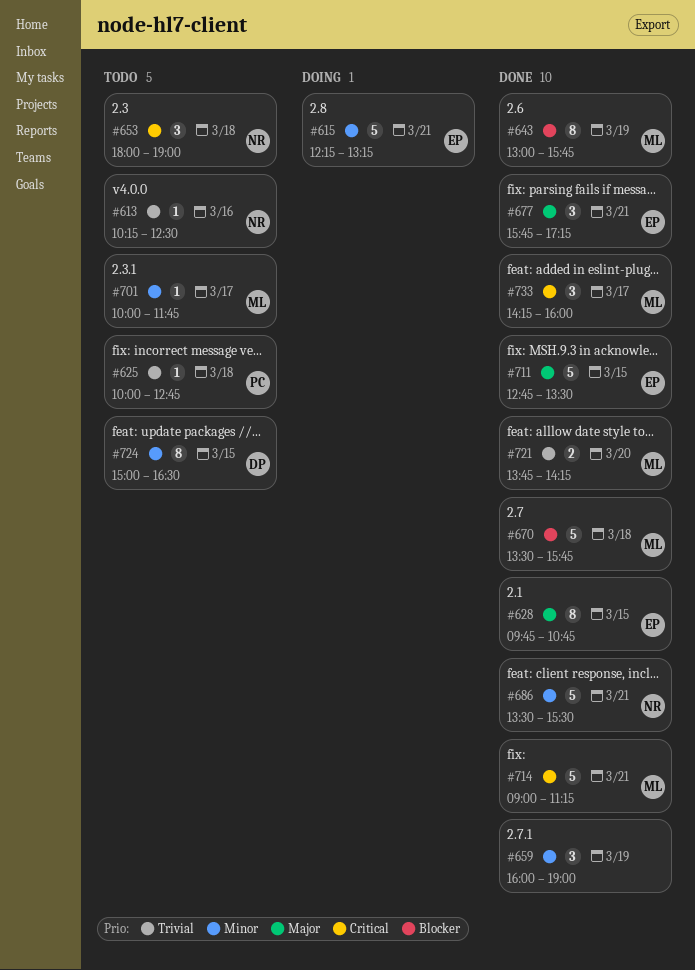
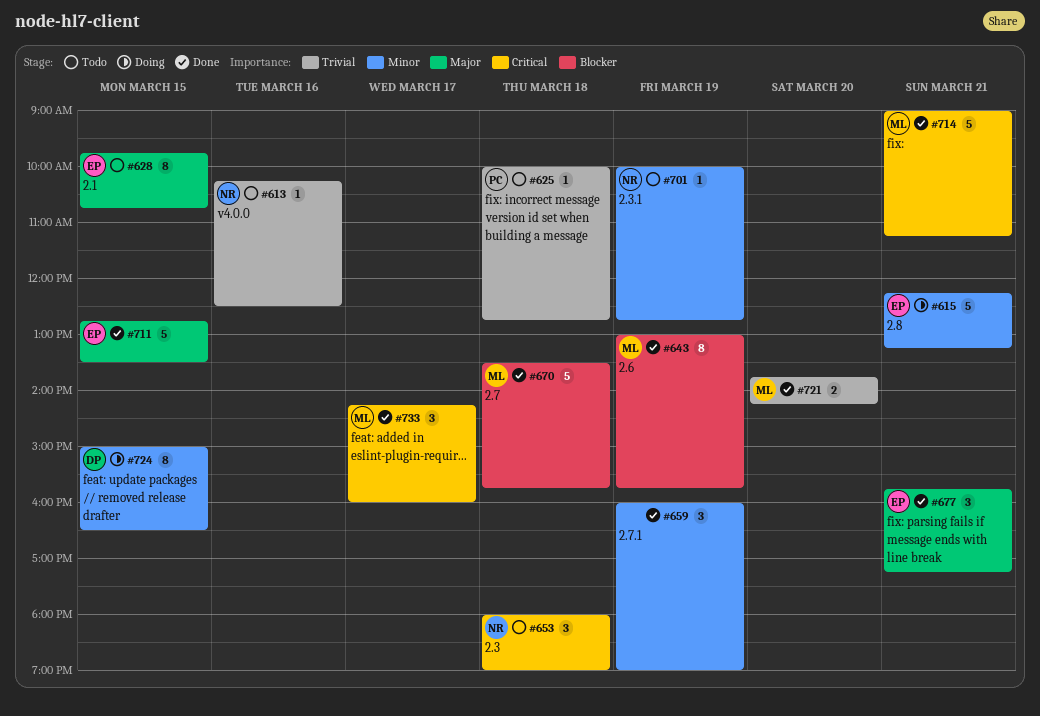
#628, status: Done -> Todo
#686: present -> none
#701, owner: ML -> NR
#701, day: Mar 17 -> Mar 19
#701, ends: 11:45 -> 12:45
#724, status: Todo -> Doing

